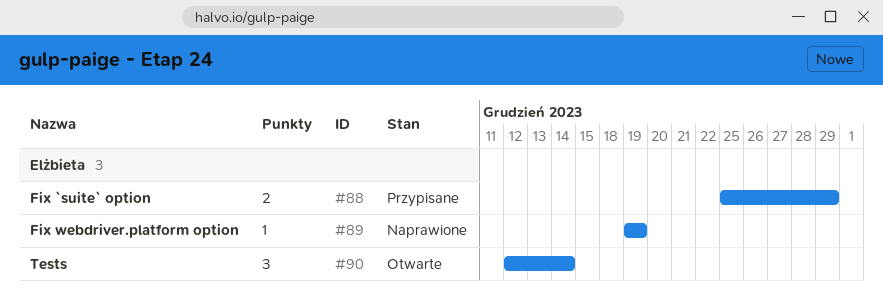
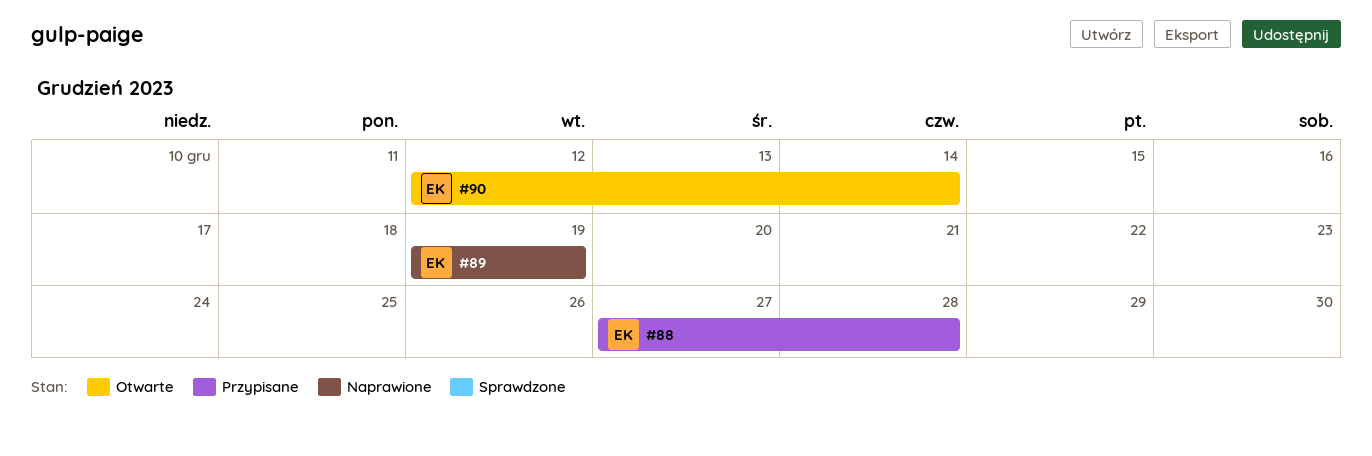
#88, start: Dec 25 -> Dec 27
#88, due: Dec 29 -> Dec 28

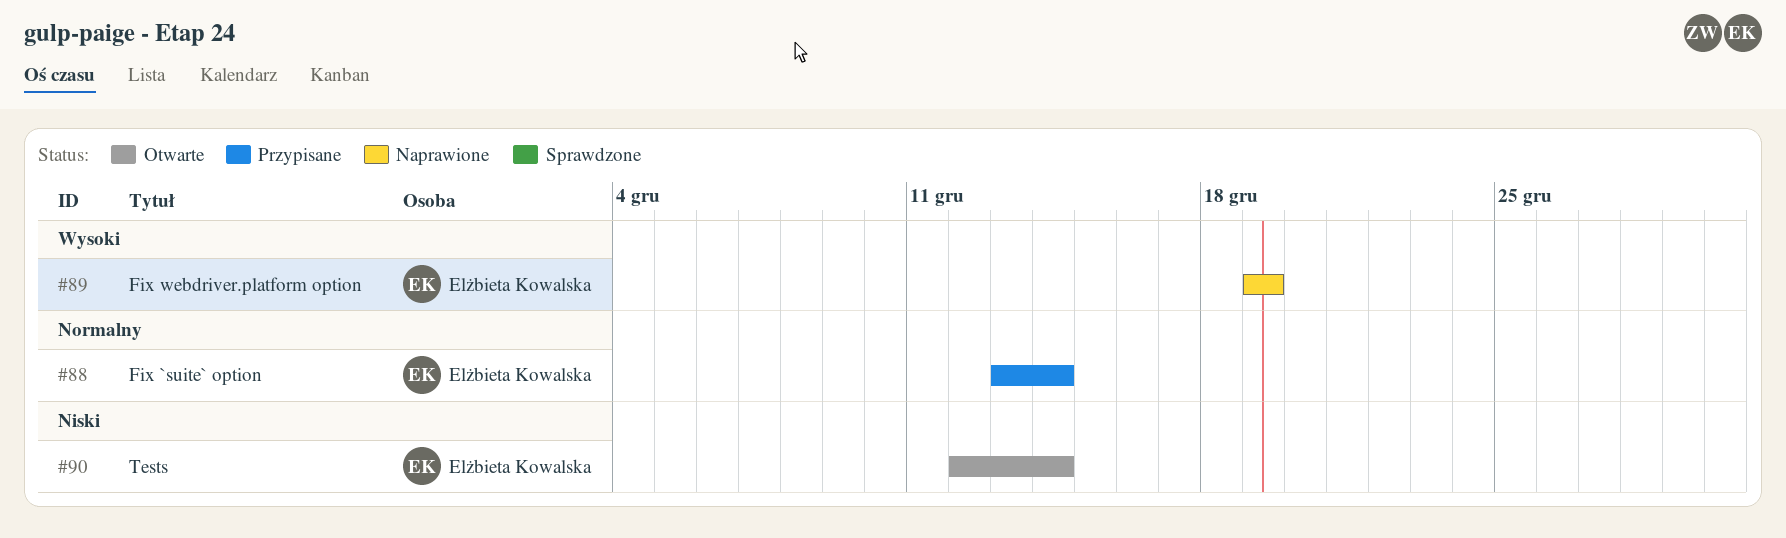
#88, start: Dec 27 -> Dec 13
#88, due: Dec 28 -> Dec 14

